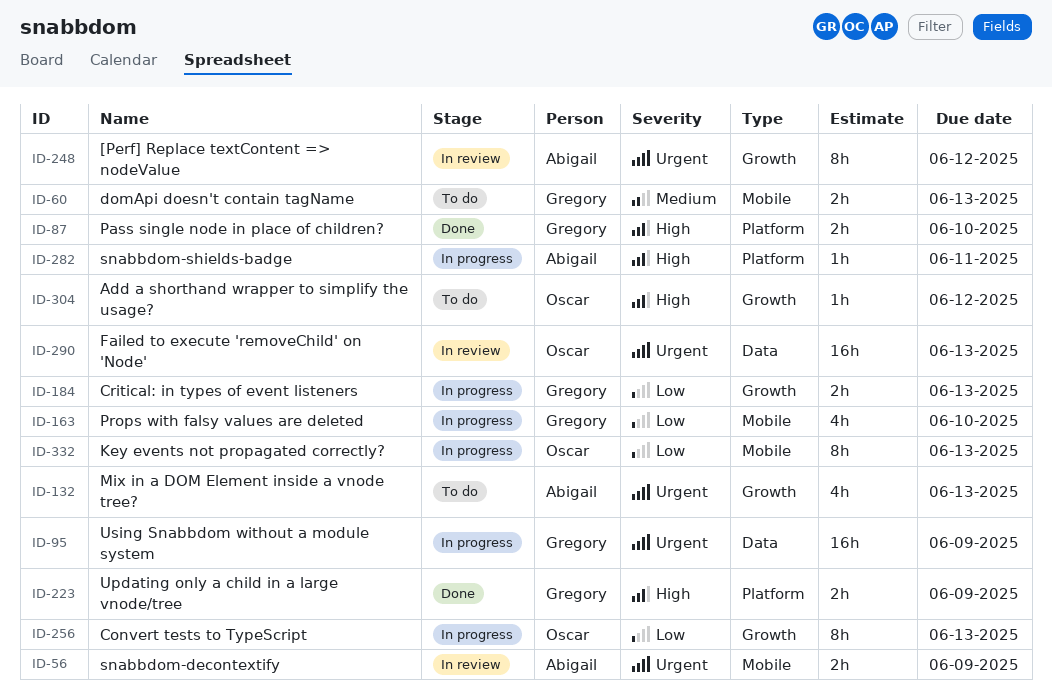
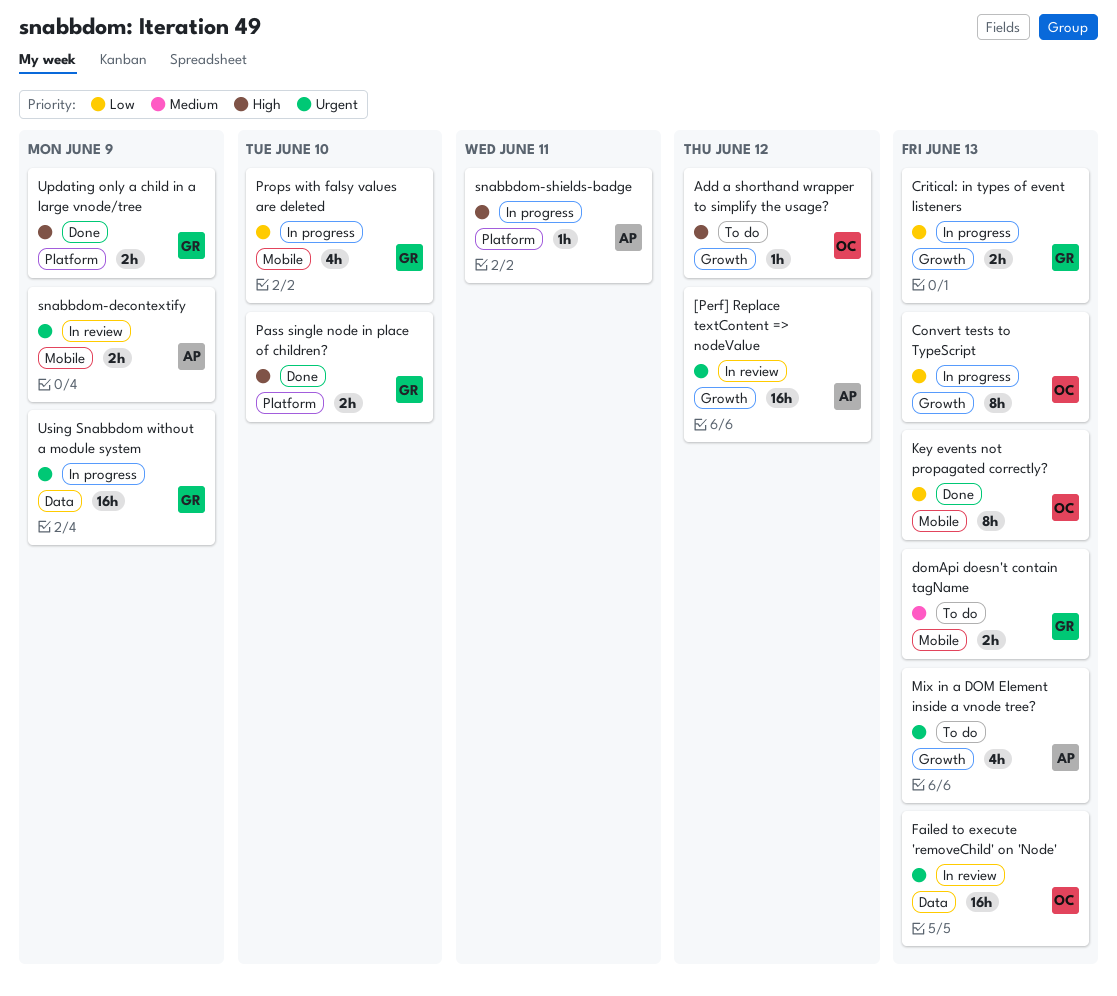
[Perf] Replace textContent => nodeValue, estimate: 8h -> 16h
Key events not propagated correctly?, status: In progress -> Done

